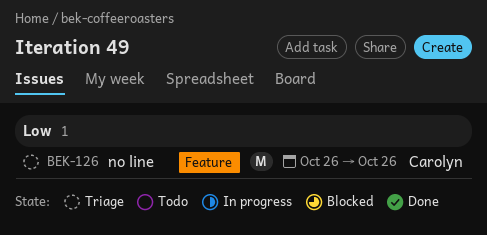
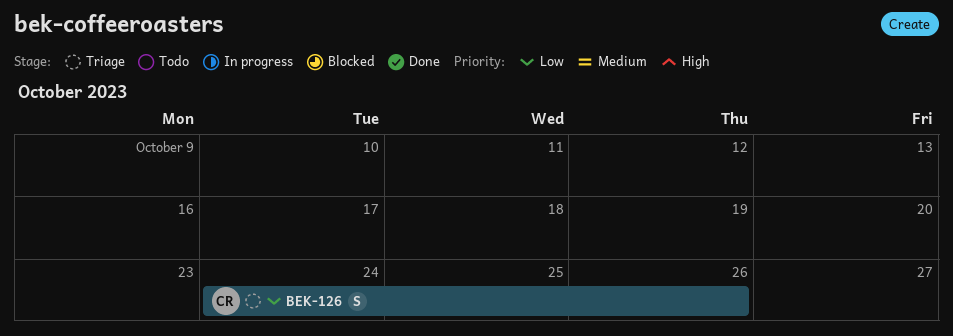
BEK-126, estimate: M -> S
BEK-126, start: Oct 26 -> Oct 24

